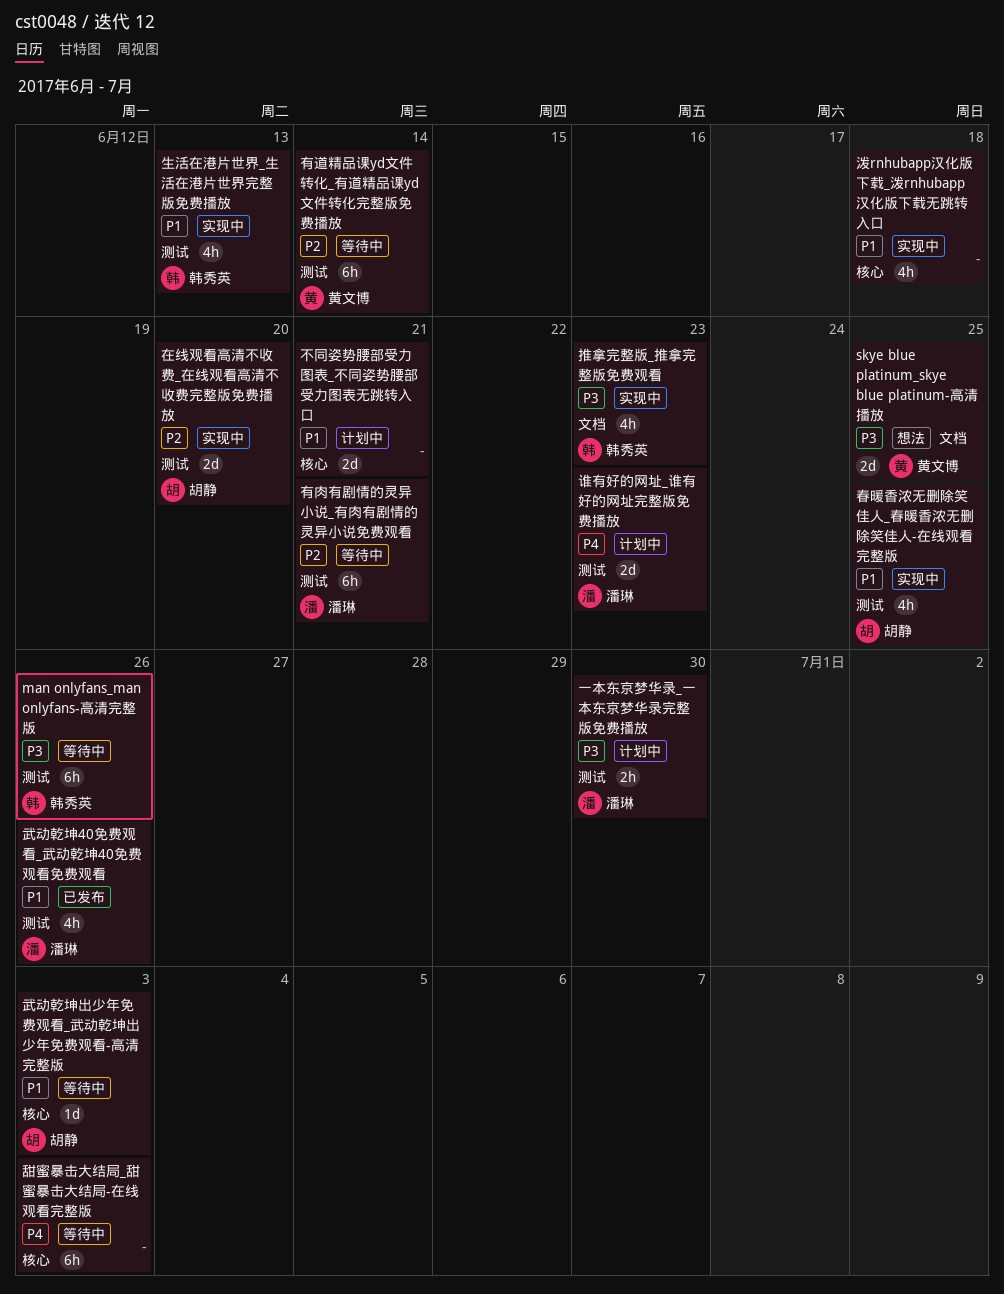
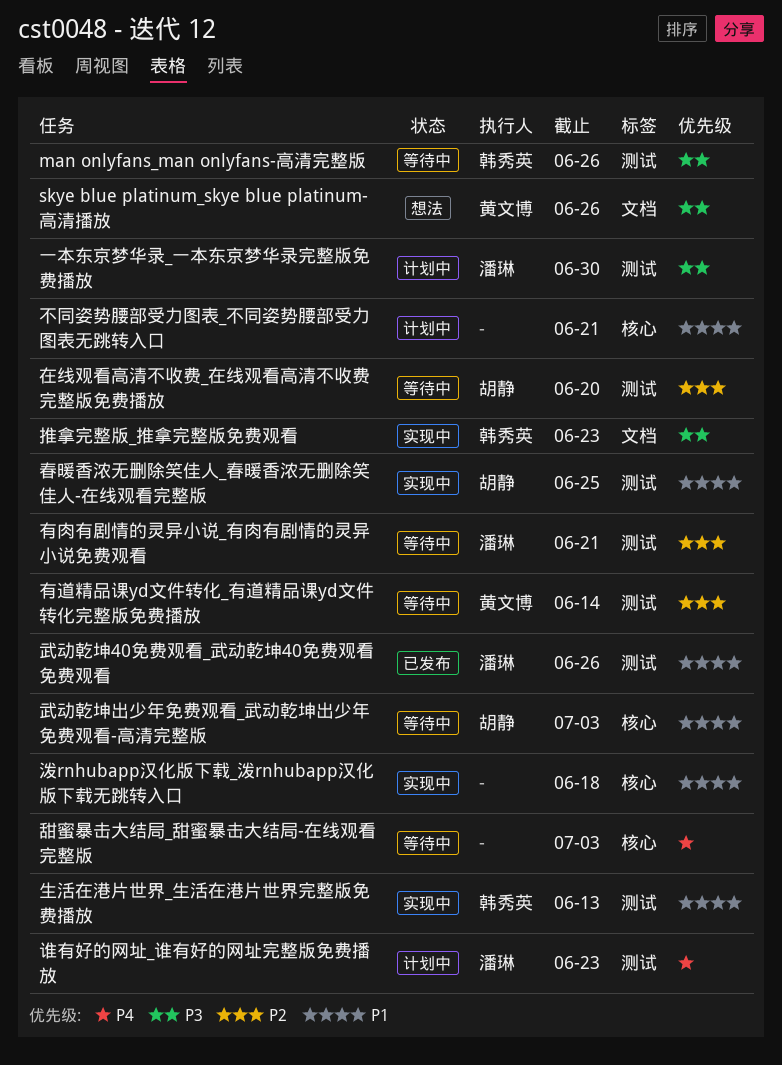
skye blue platinum_skye blue platinum-高清播放, due: Jun 25 -> Jun 26
在线观看高清不收费_在线观看高清不收费完整版免费播放, status: 实现中 -> 等待中

